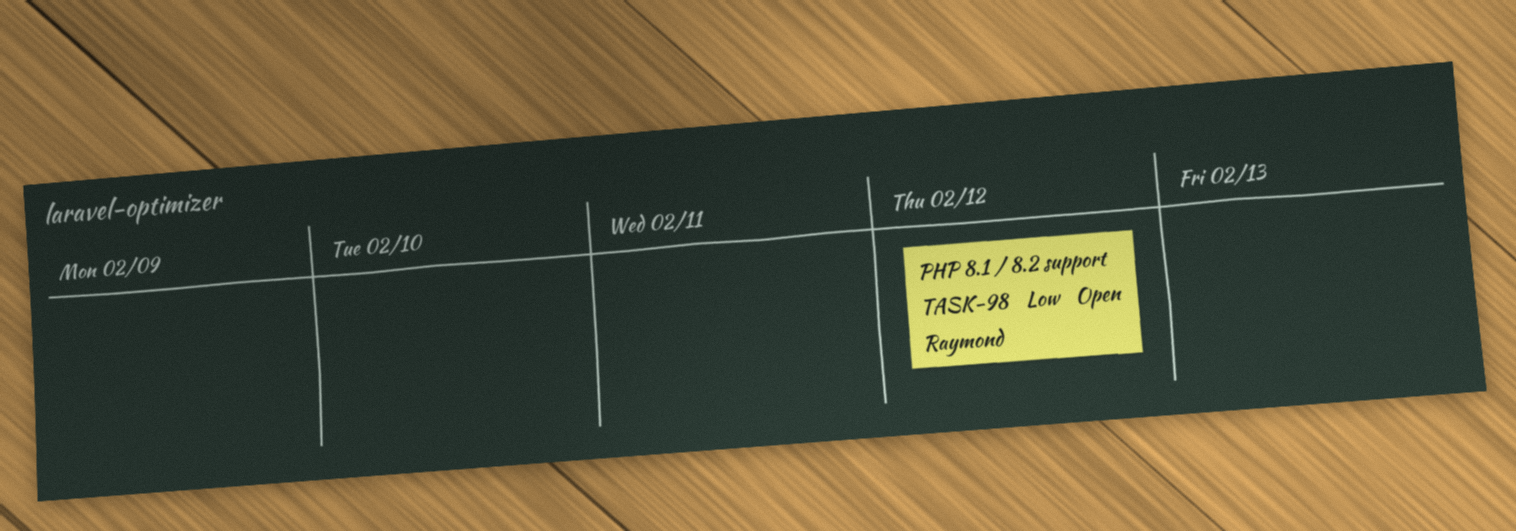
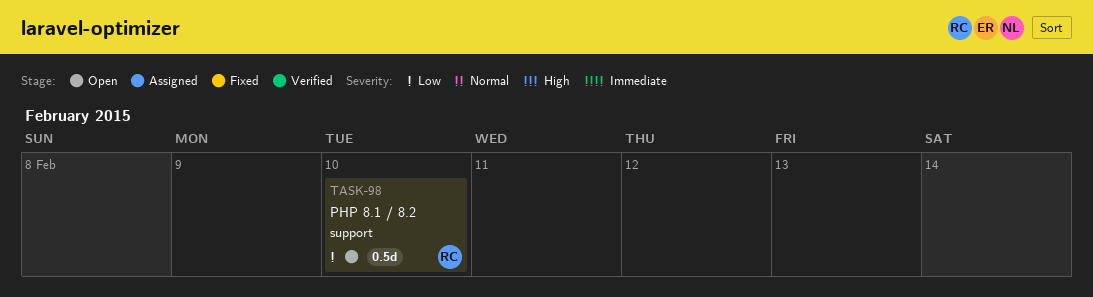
TASK-98, due: Feb 12 -> Feb 10

